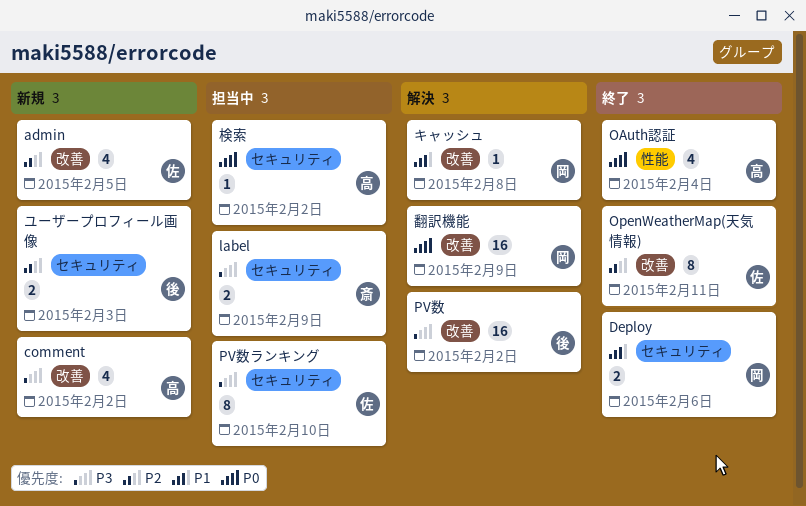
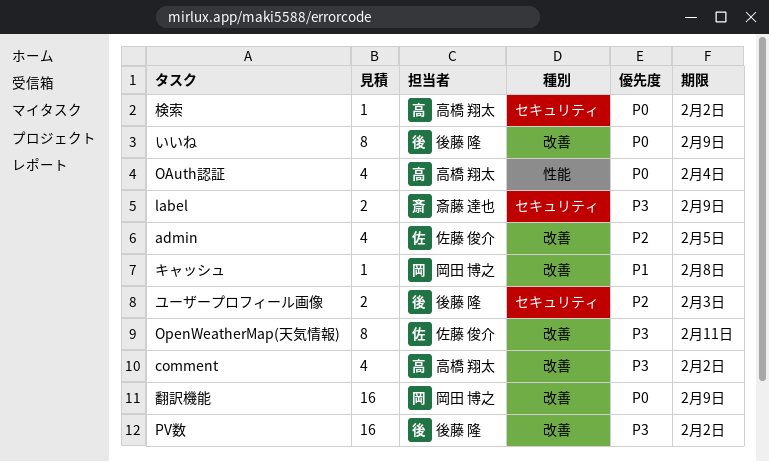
Deploy: present -> none
OpenWeatherMap(天気情報), priority: P2 -> P3
PV数ランキング: present -> none
いいね: none -> present

